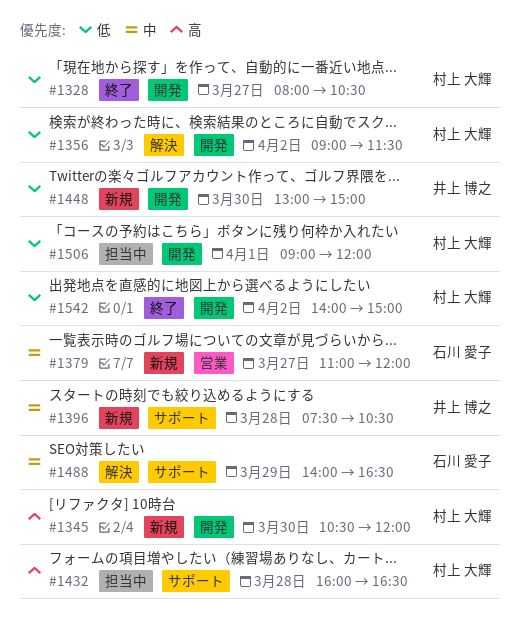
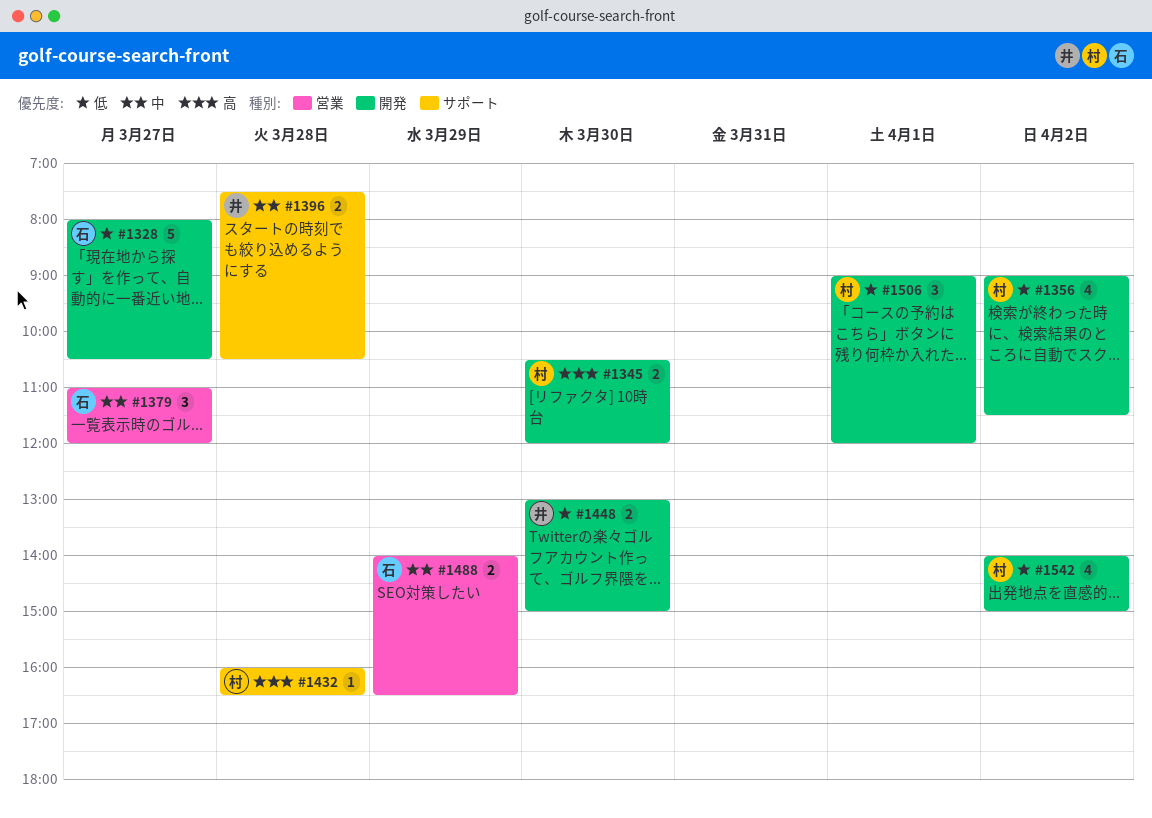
#1328, owner: 村上 大輝 -> 石川 愛子
#1488, label: サポート -> 営業

